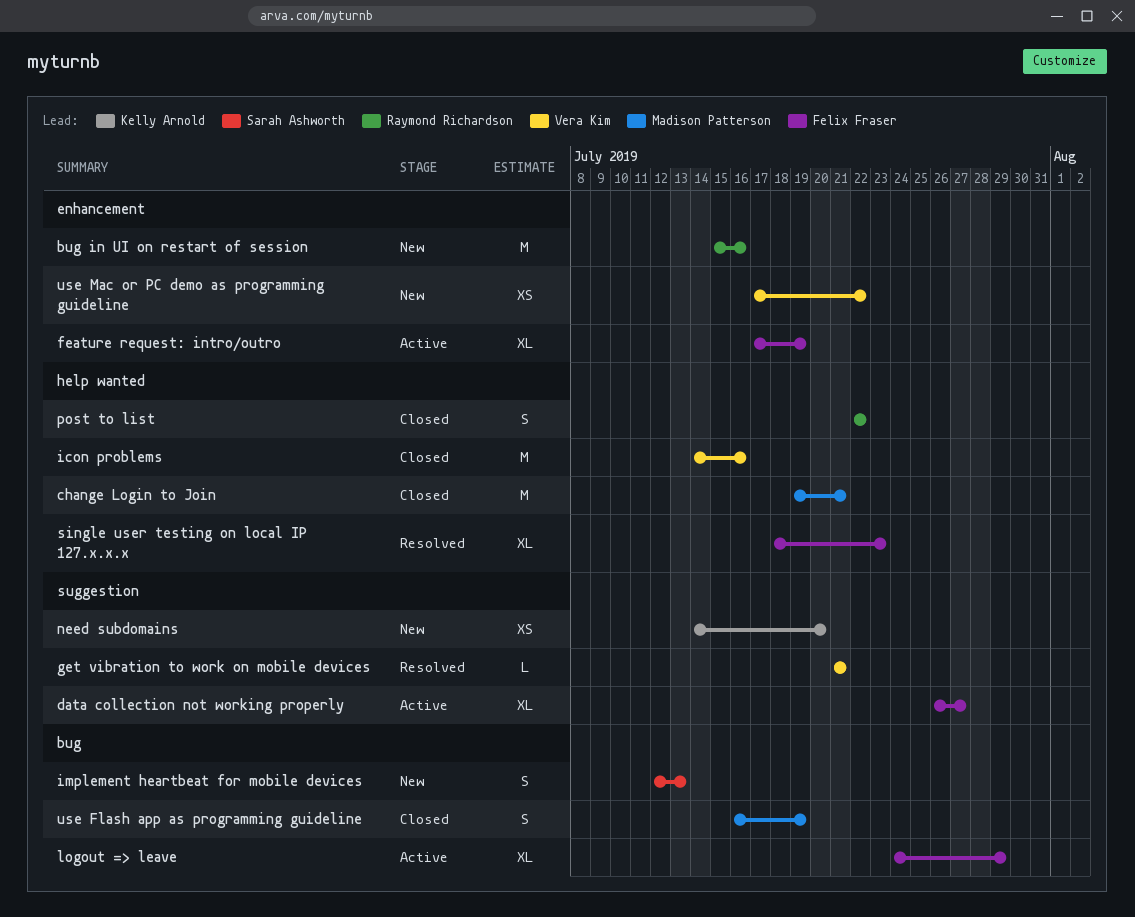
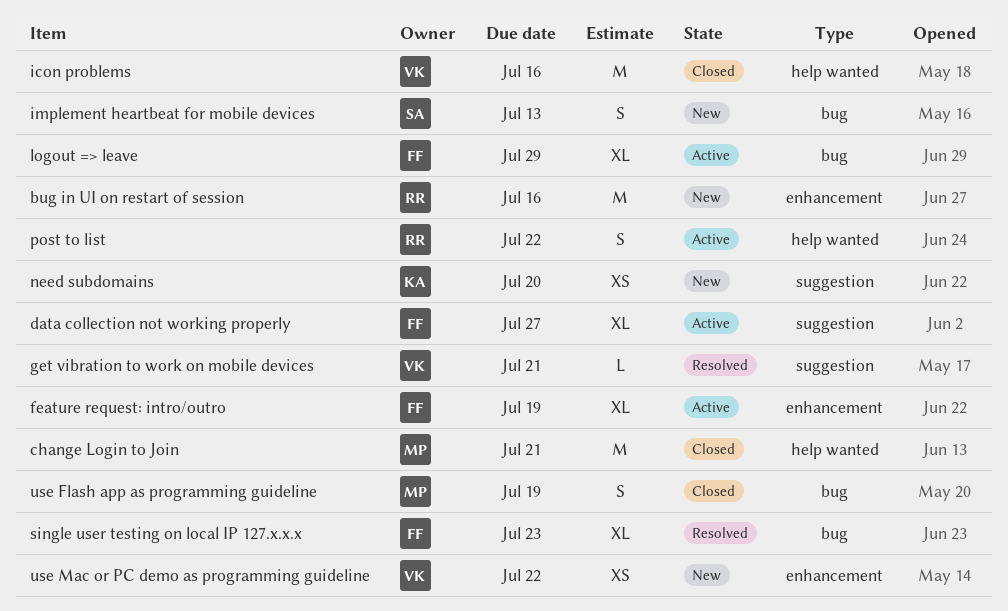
post to list, status: Closed -> Active
single user testing on local IP 127.x.x.x, label: help wanted -> bug

